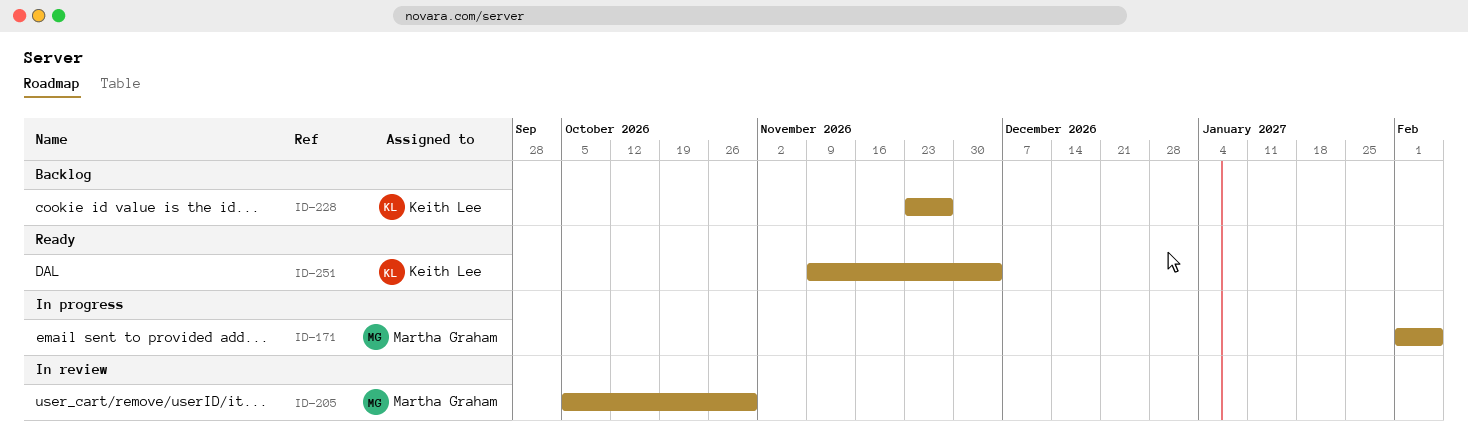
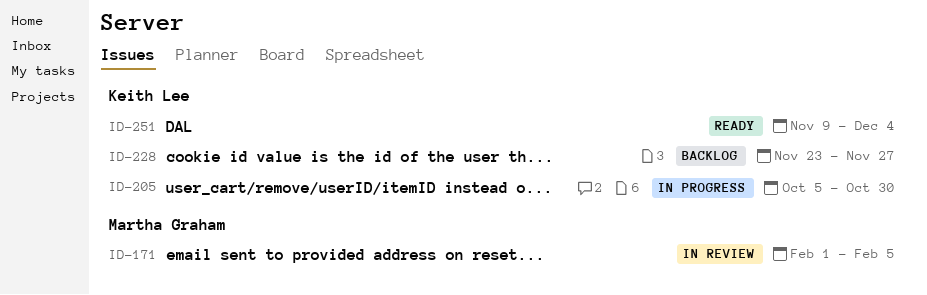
ID-171, status: In progress -> In review
ID-205, status: In review -> In progress
ID-205, owner: Martha Graham -> Keith Lee

